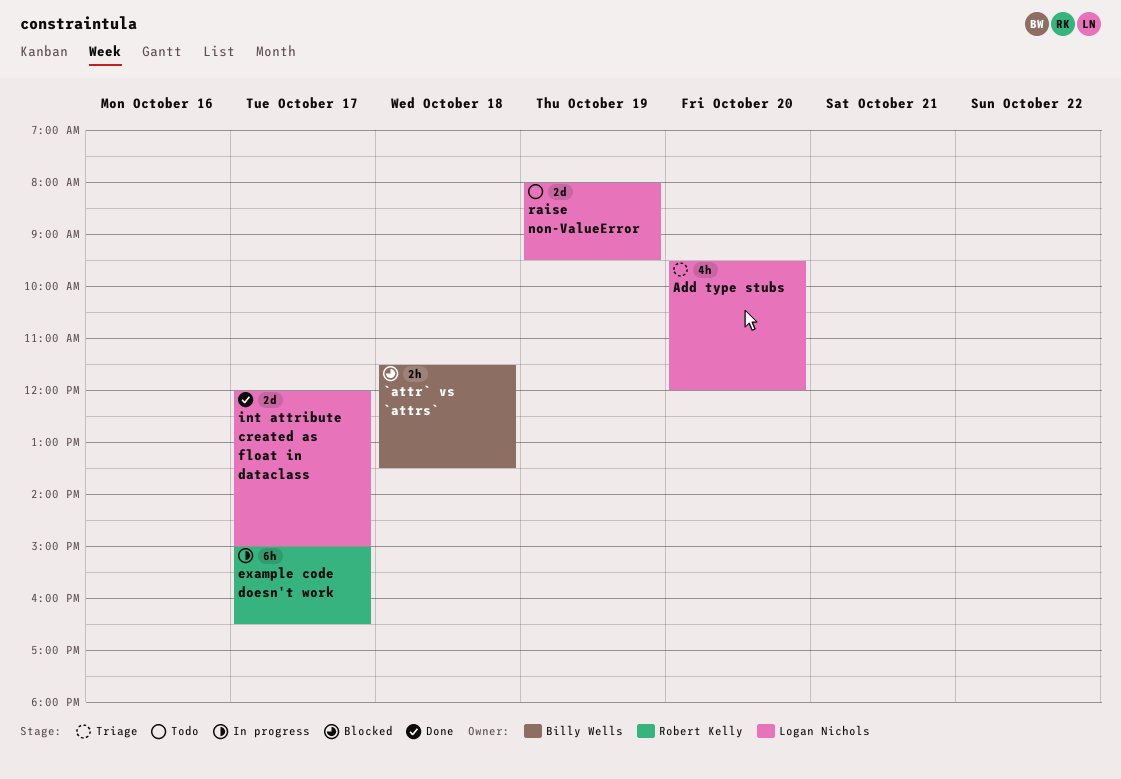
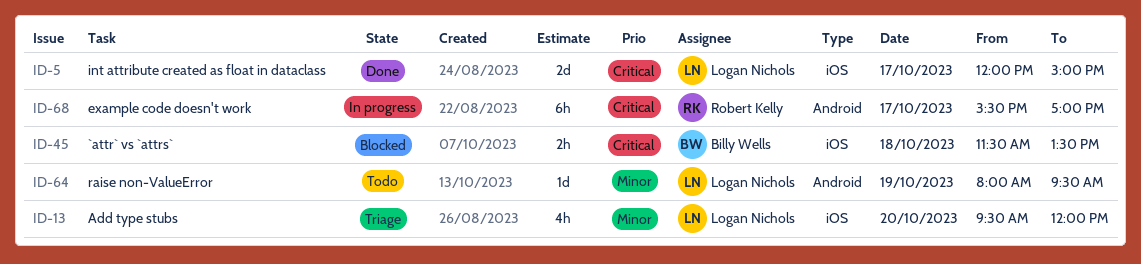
example code doesn't work, begins: 15:00 -> 15:30
example code doesn't work, ends: 16:30 -> 17:00
raise non-ValueError, estimate: 2d -> 1d

